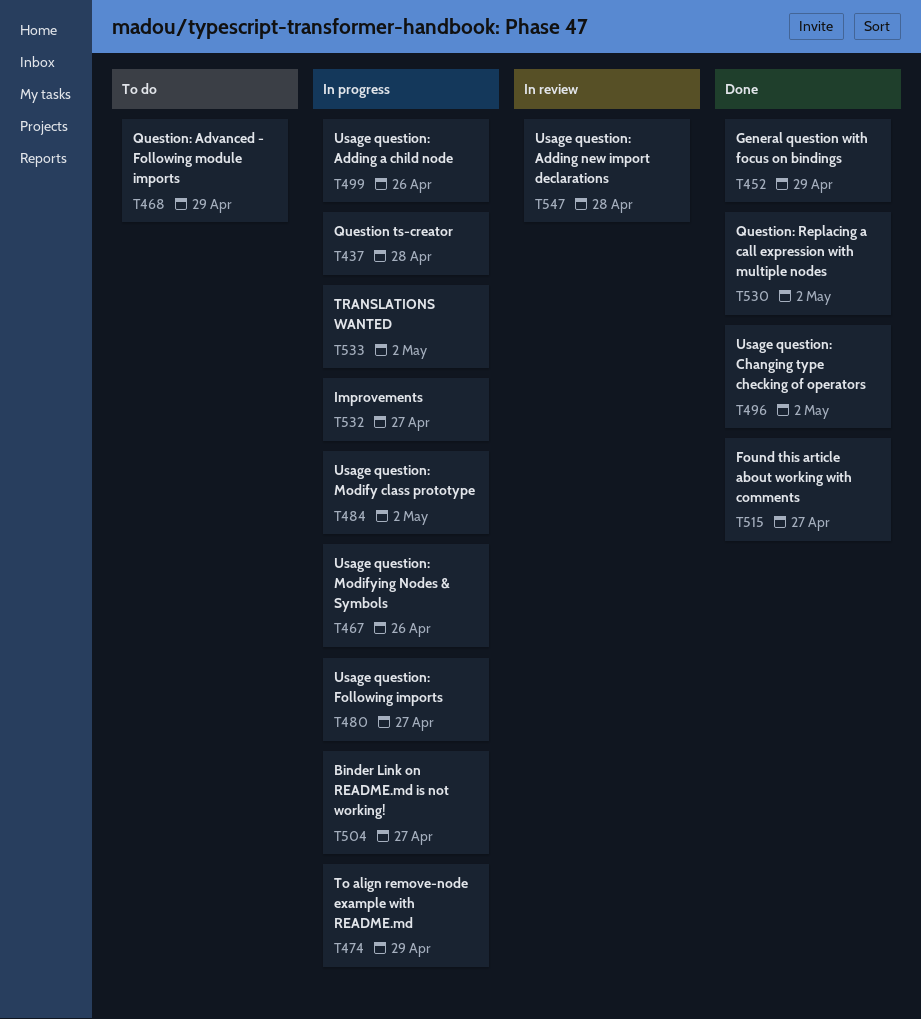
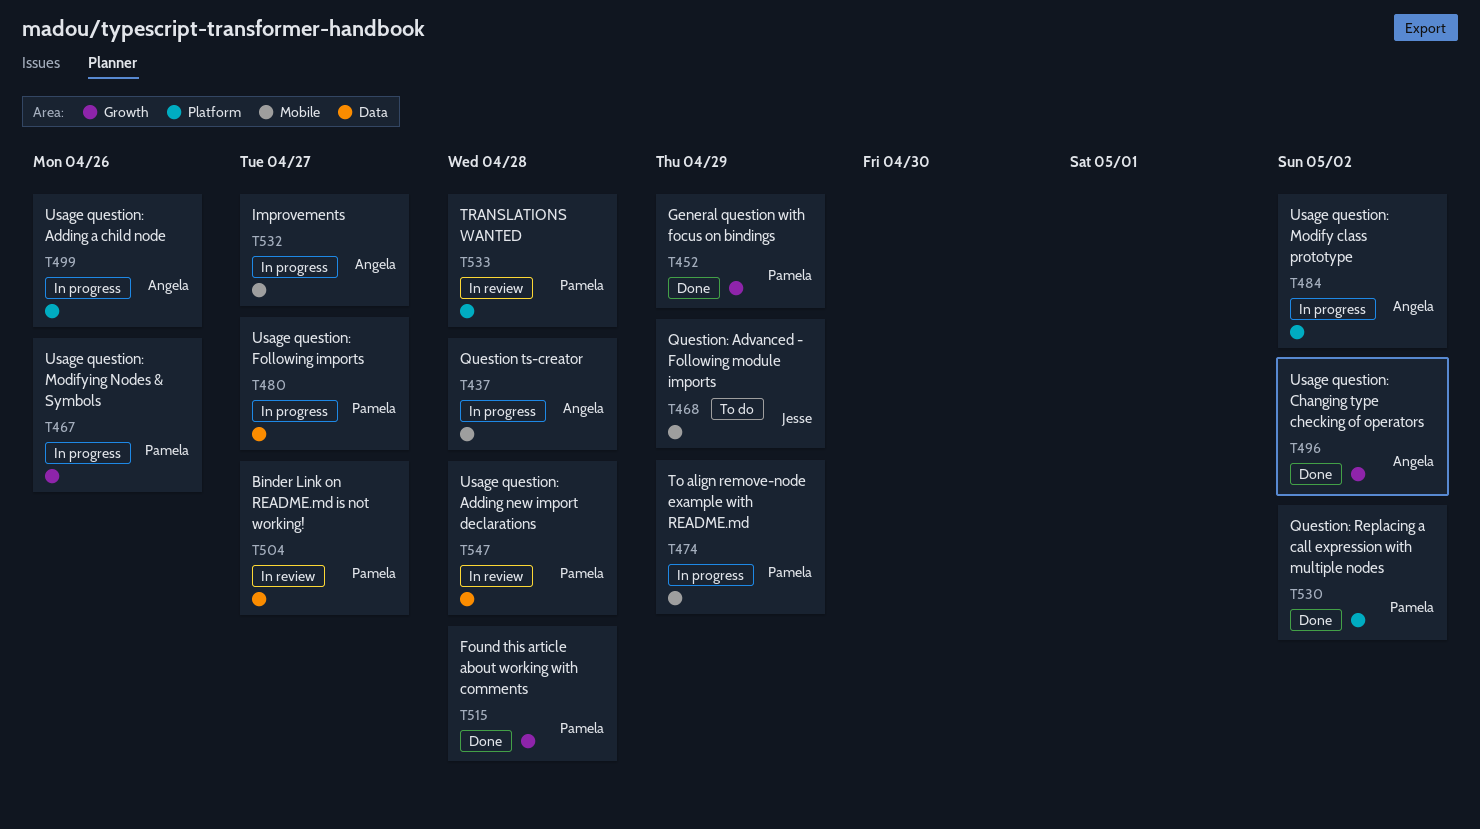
T504, status: In progress -> In review
T515, due: Apr 27 -> Apr 28
T533, status: In progress -> In review
T533, due: May 2 -> Apr 28

